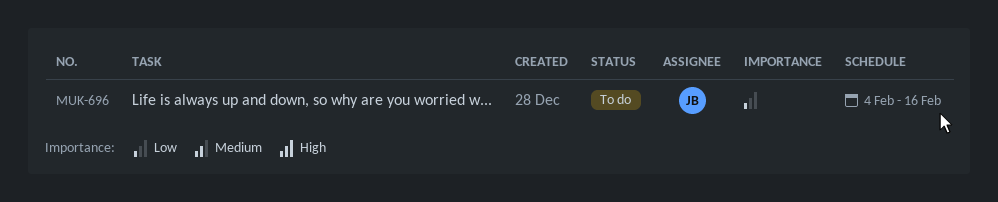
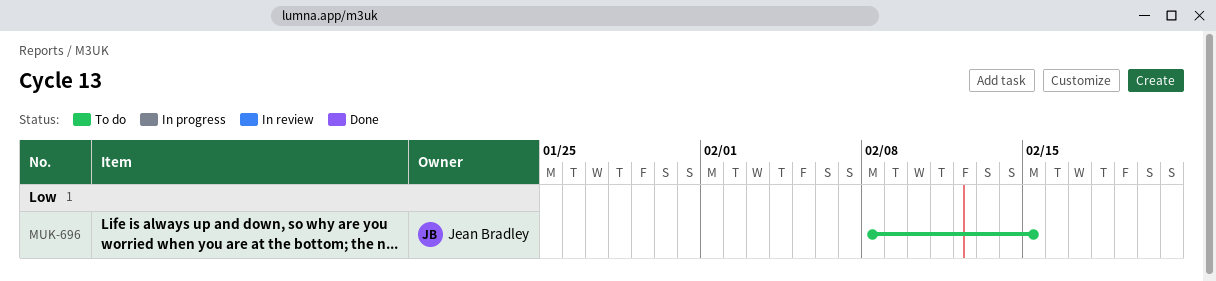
MUK-696, start: Feb 4 -> Feb 8
MUK-696, due: Feb 16 -> Feb 15

